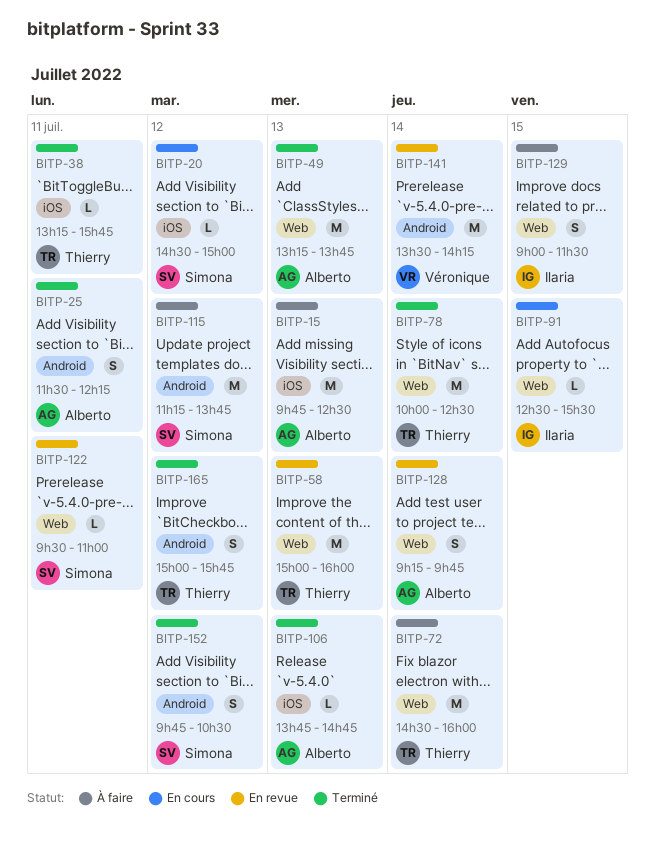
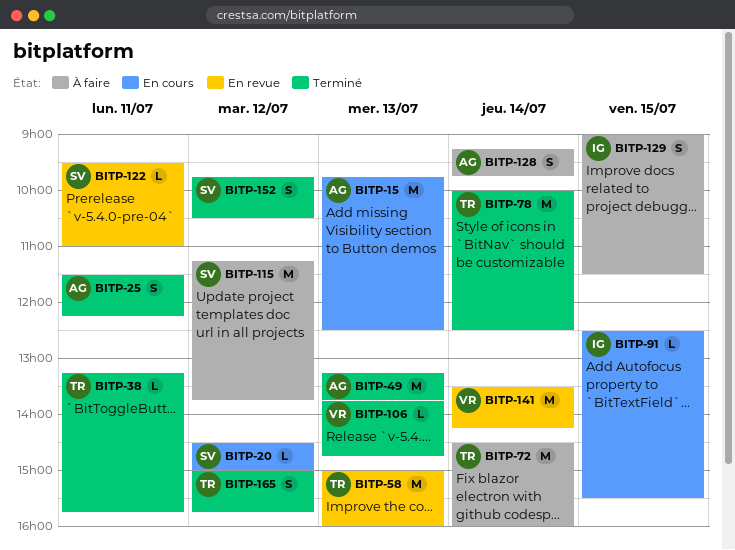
BITP-15, status: À faire -> En cours
BITP-106, owner: Alberto -> Véronique
BITP-128, status: En revue -> À faire

